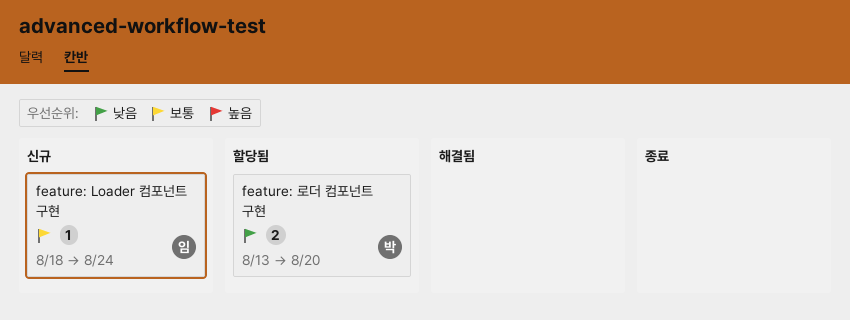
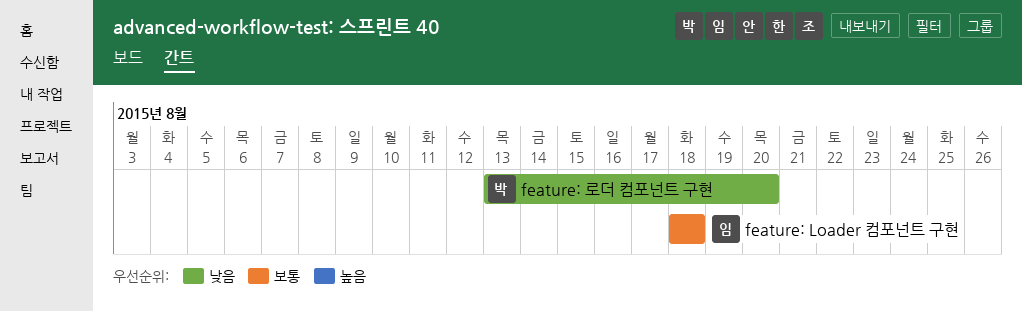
feature: Loader 컴포넌트 구현, due: Aug 24 -> Aug 18

